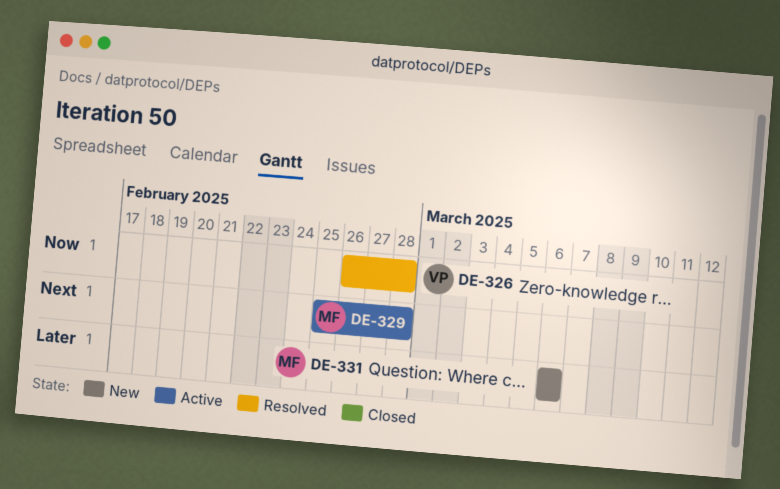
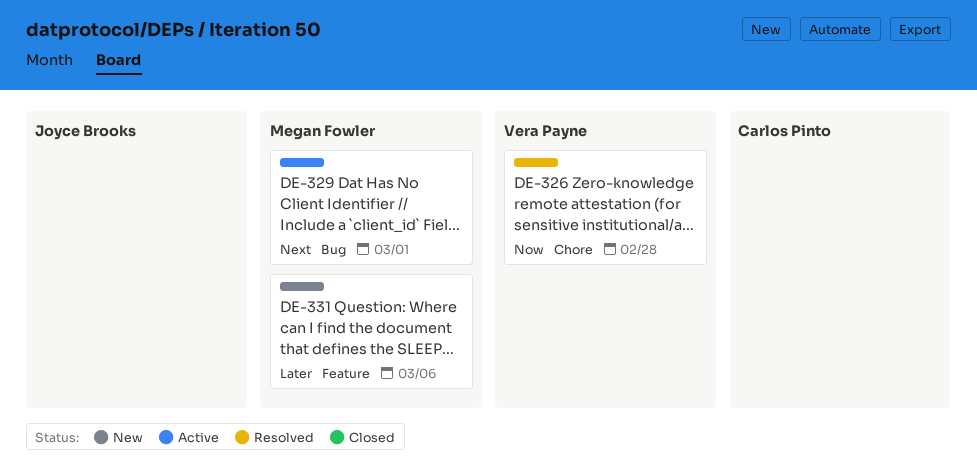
DE-329, due: Feb 28 -> Mar 1

